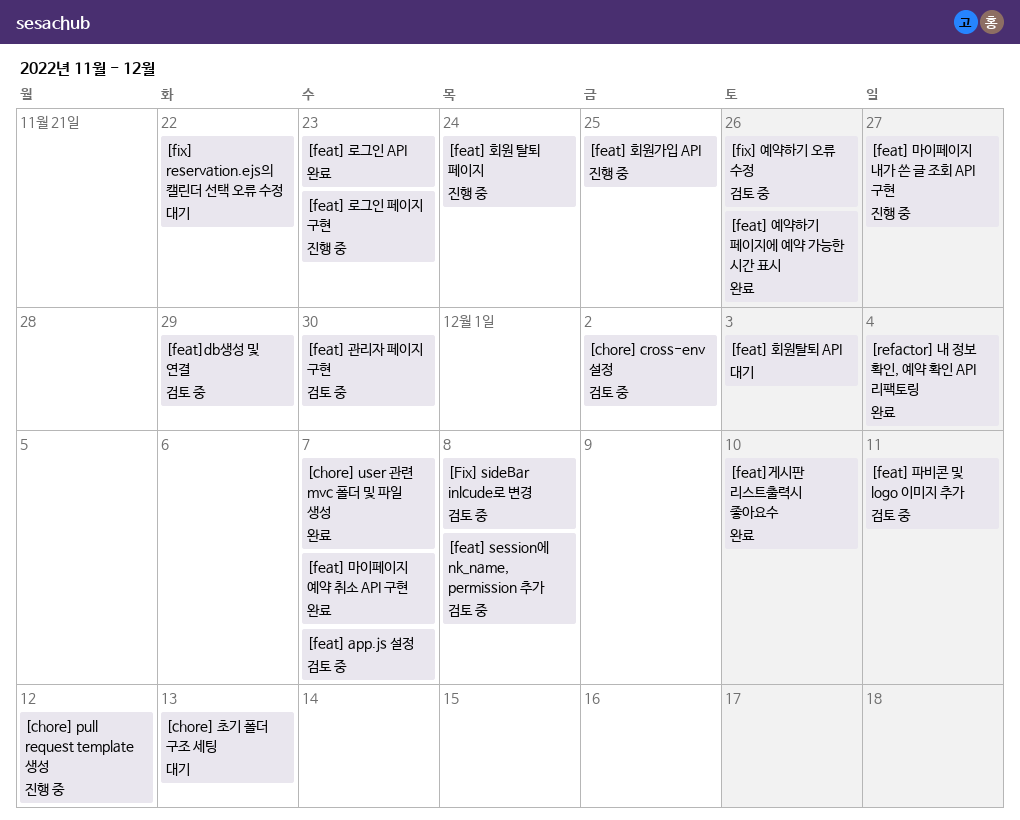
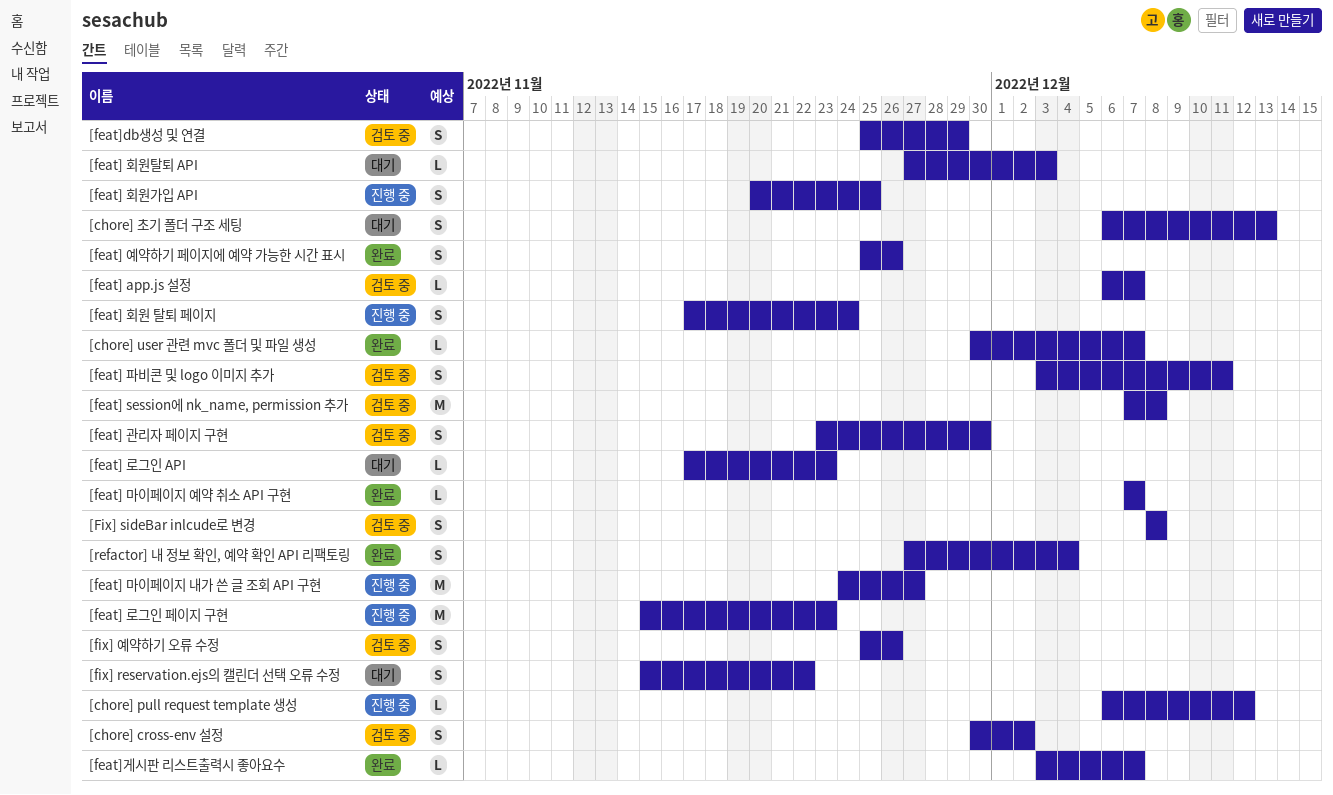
[feat] 로그인 API, status: 완료 -> 대기
[feat]게시판 리스트출력시 좋아요수, due: Dec 10 -> Dec 7

